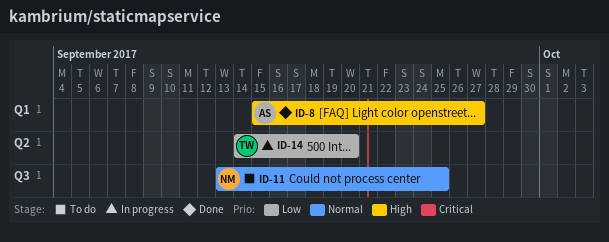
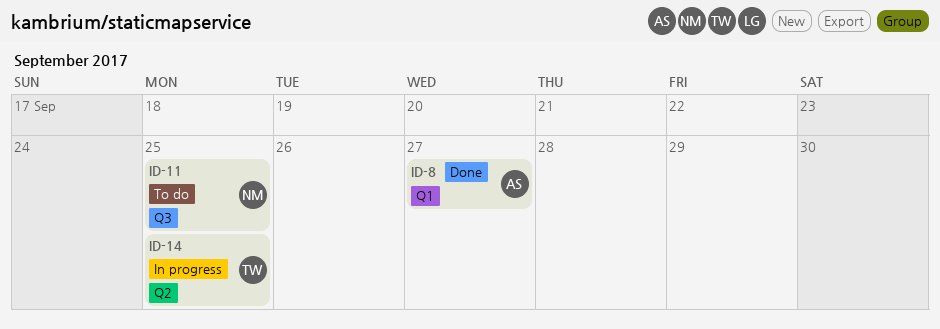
ID-14, due: Sep 20 -> Sep 25

